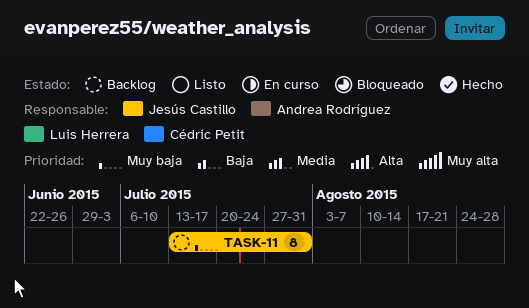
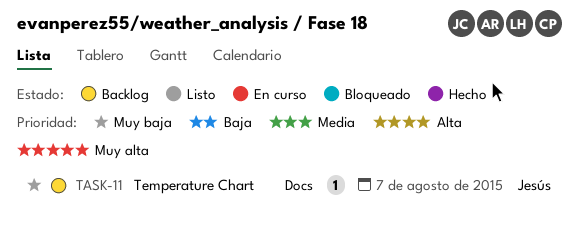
TASK-11, estimate: 8 -> 1
TASK-11, due: Jul 31 -> Aug 7

